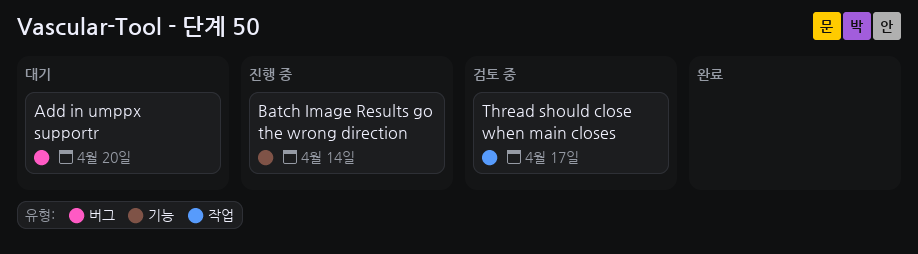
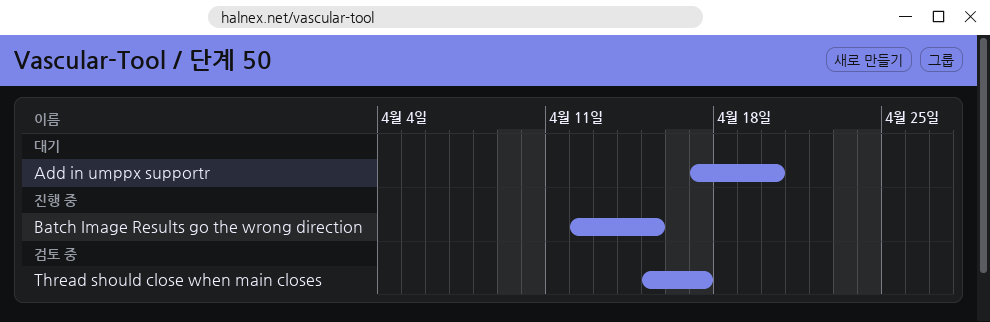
Batch Image Results go the wrong direction, due: Apr 14 -> Apr 15

